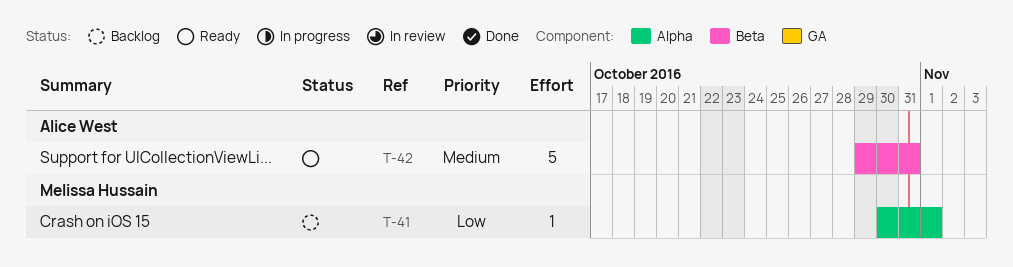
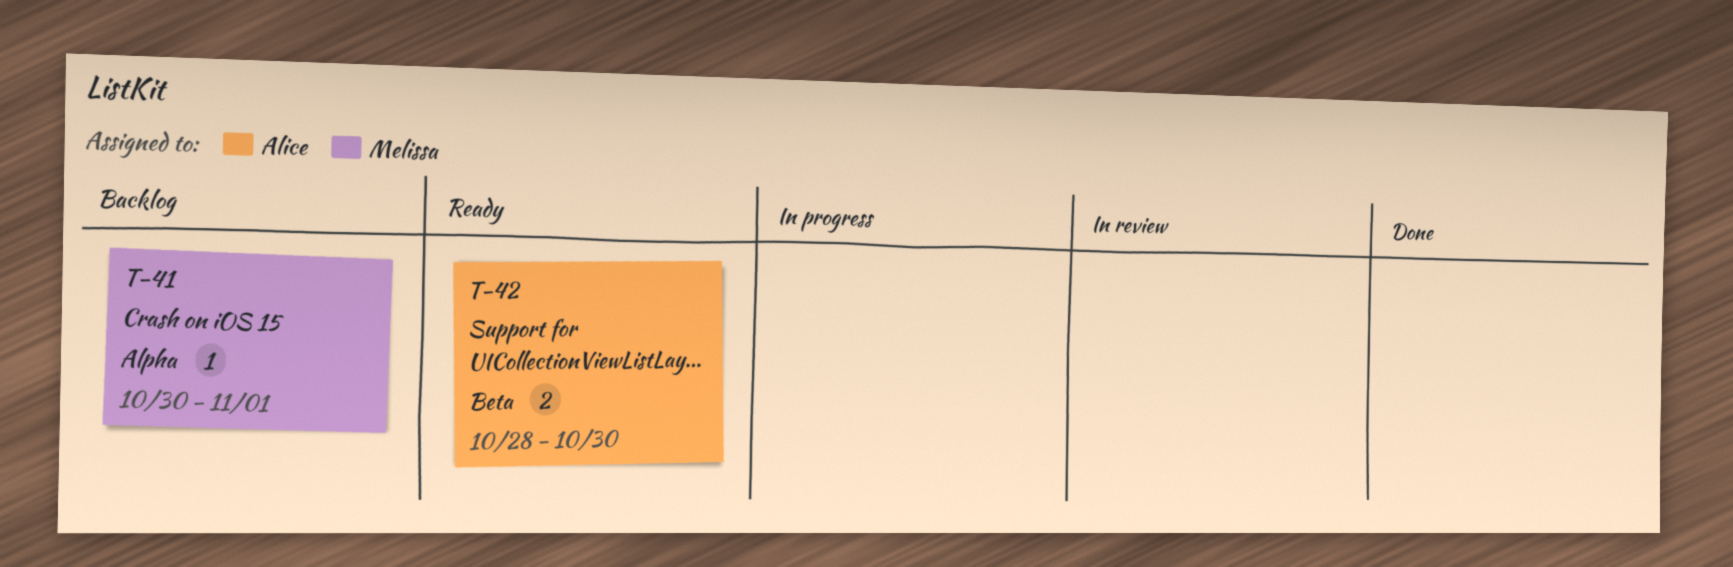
T-42, estimate: 5 -> 2
T-42, start: Oct 29 -> Oct 28
T-42, due: Oct 31 -> Oct 30

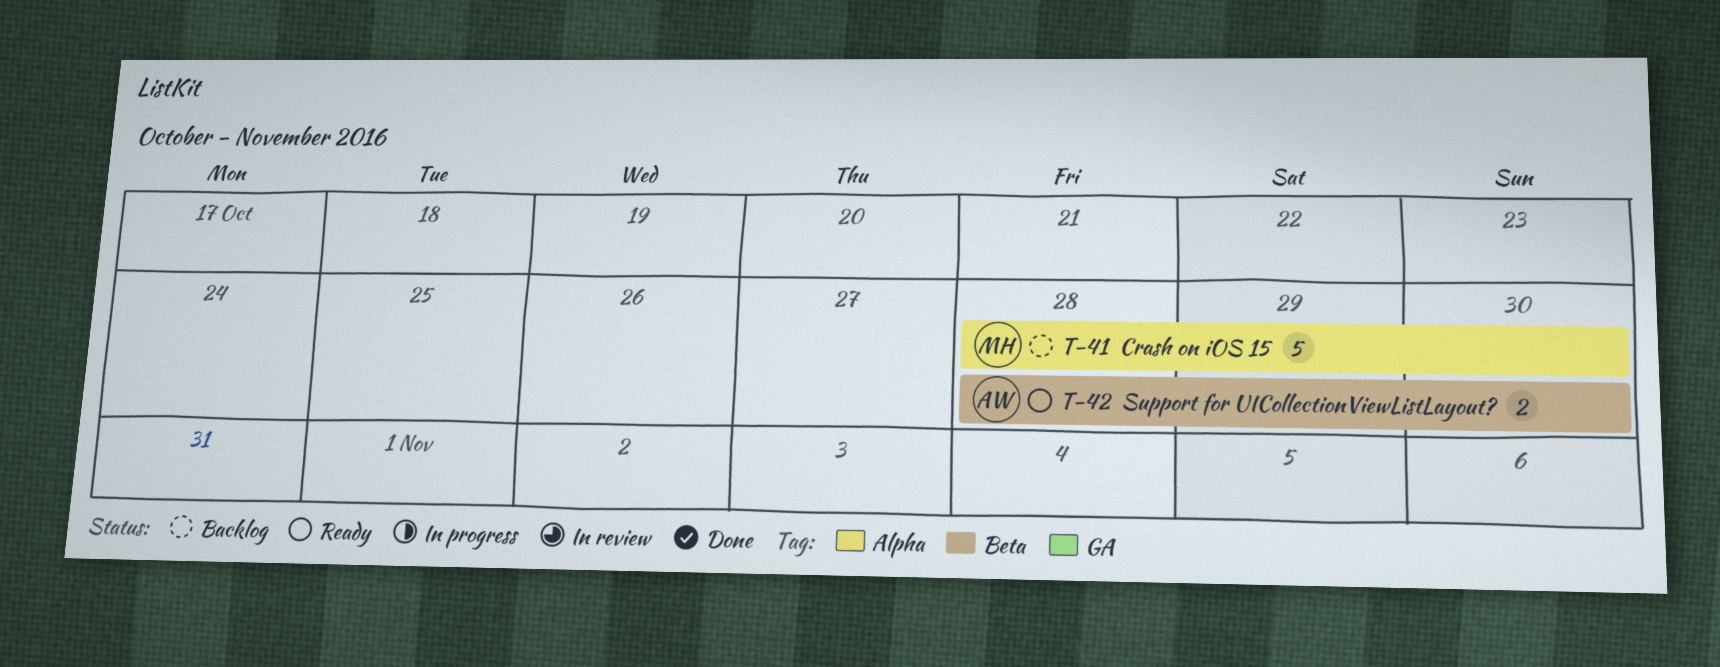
T-41, estimate: 1 -> 5
T-41, start: Oct 30 -> Oct 28
T-41, due: Nov 1 -> Oct 30

